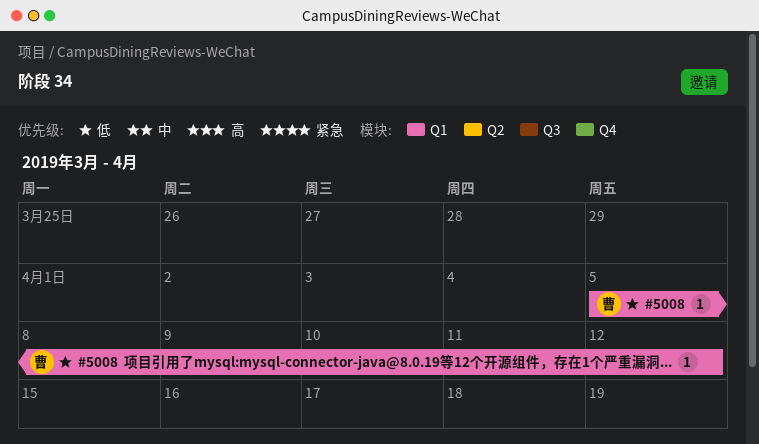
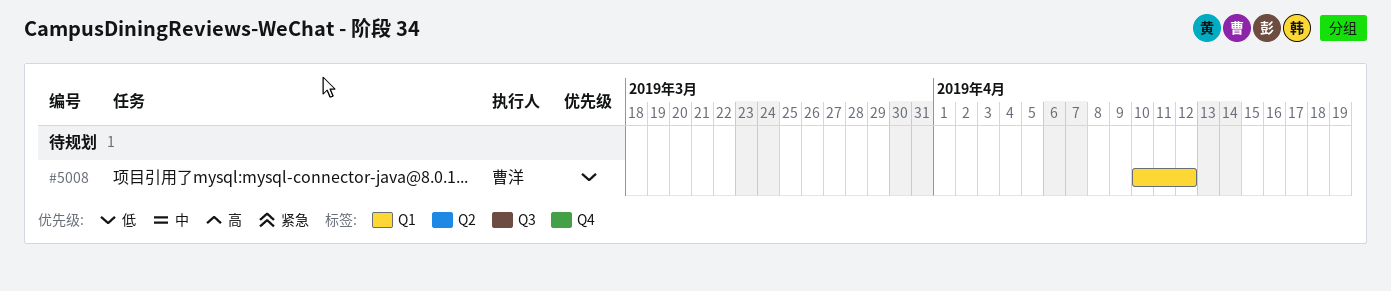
#5008, start: Apr 5 -> Apr 10

